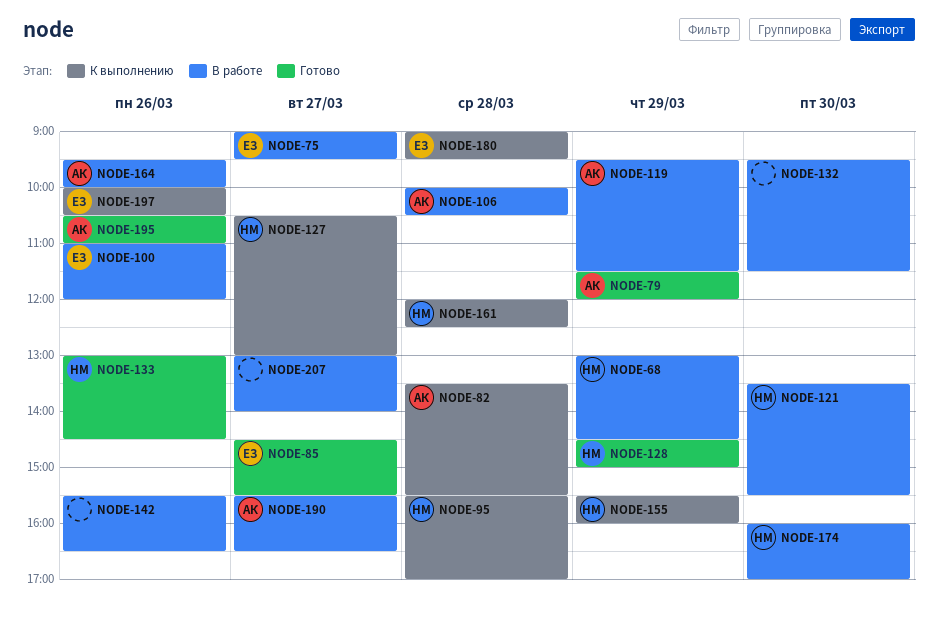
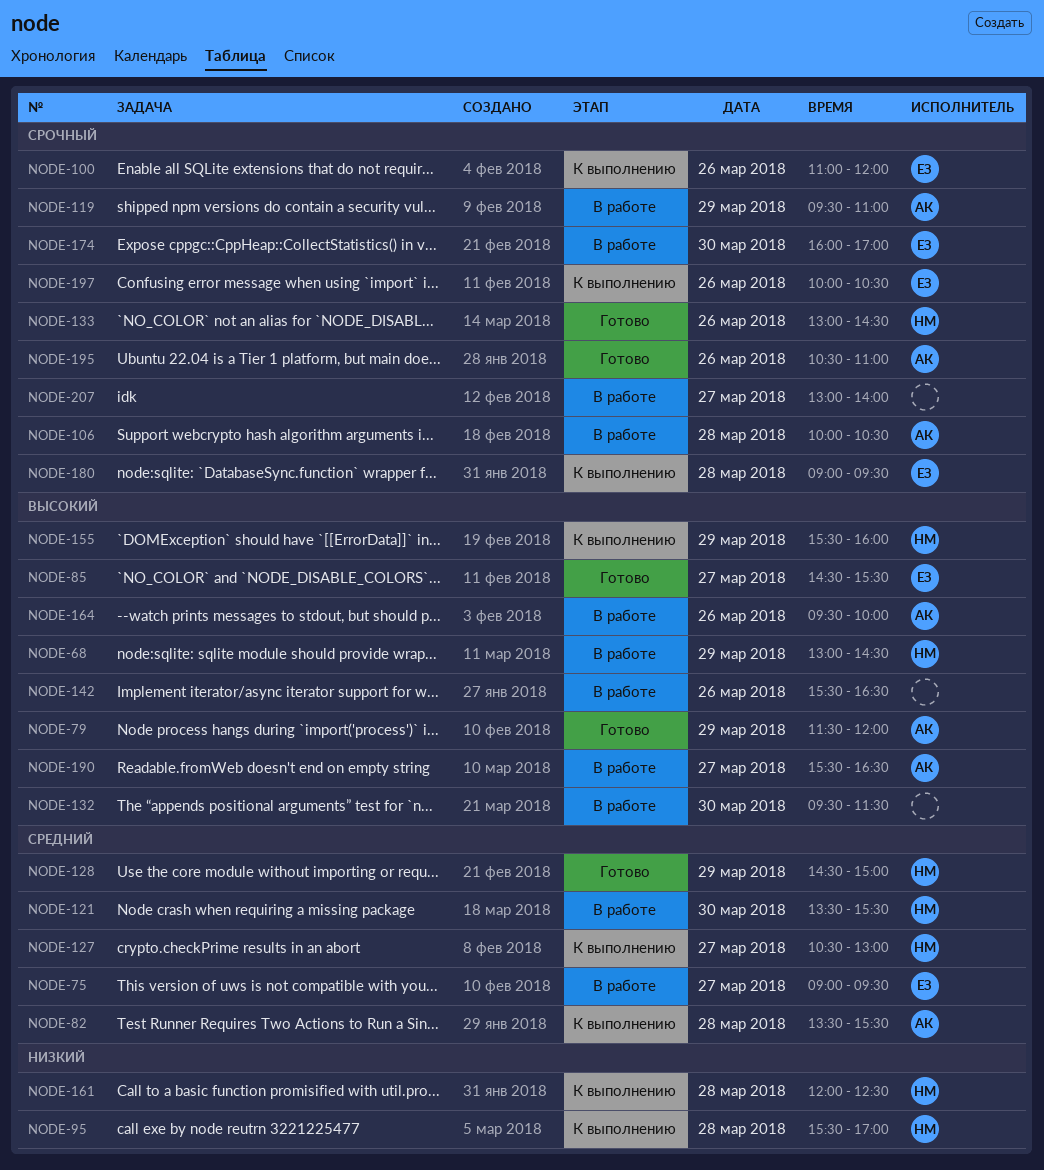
NODE-100, status: В работе -> К выполнению
NODE-119, ends: 11:30 -> 11:00
NODE-174, owner: НМ -> ЕЗ

